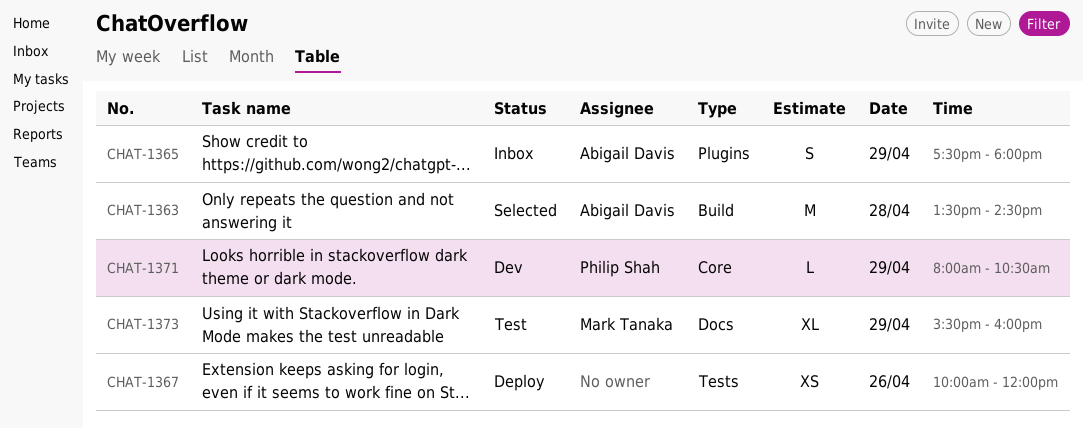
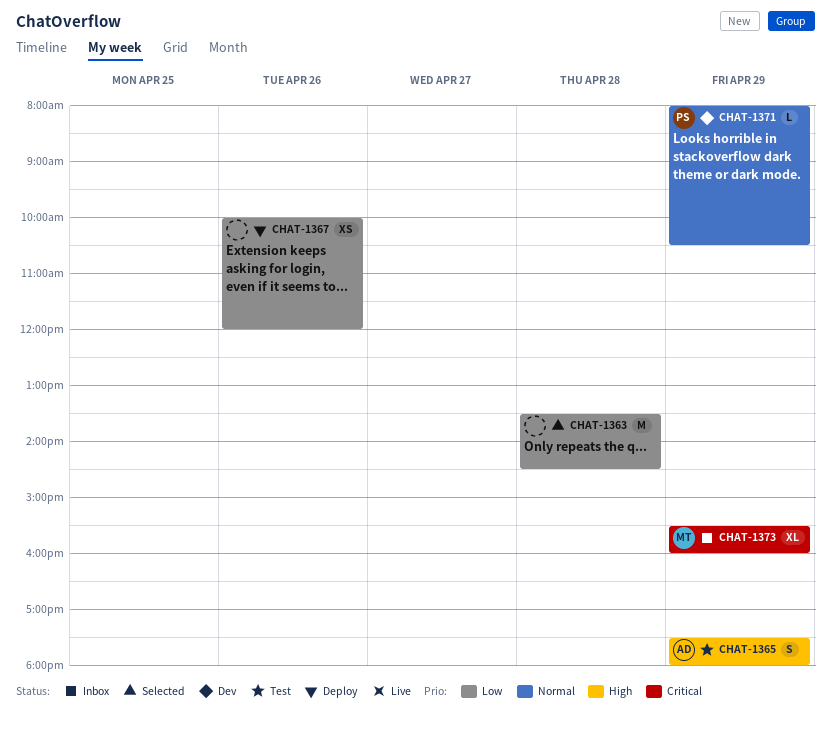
CHAT-1363, owner: Abigail Davis -> none
CHAT-1365, status: Inbox -> Test
CHAT-1373, status: Test -> Inbox

